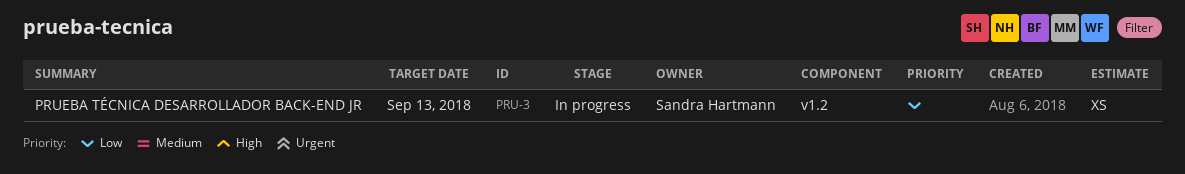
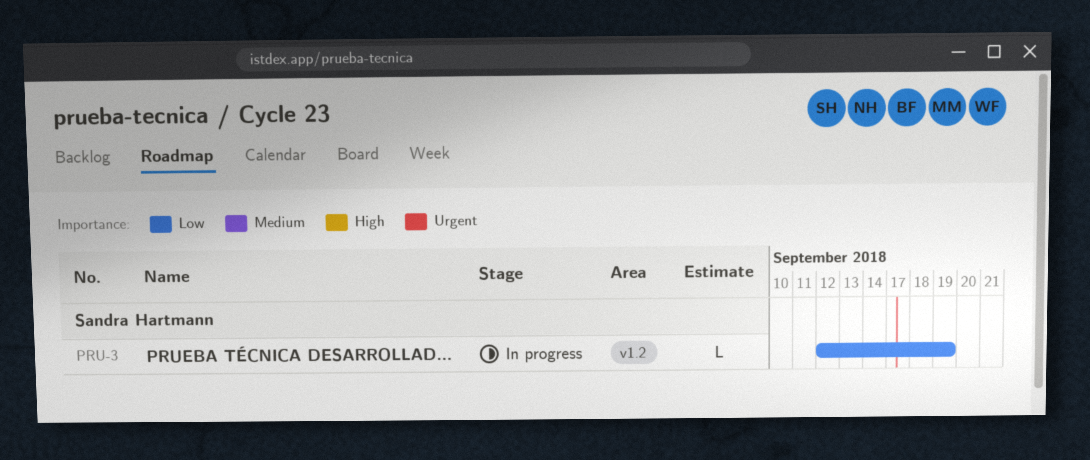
PRU-3, estimate: XS -> L
PRU-3, due: Sep 13 -> Sep 19

